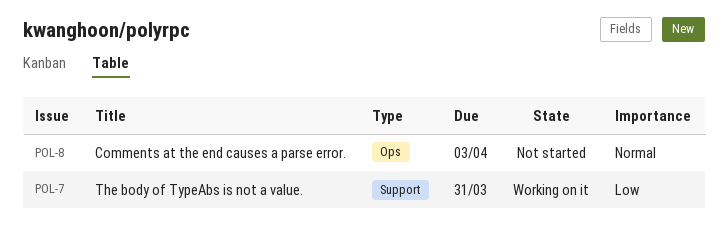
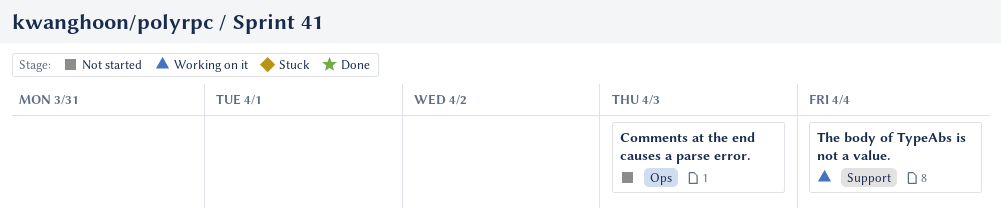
The body of TypeAbs is not a value., due: Mar 31 -> Apr 4

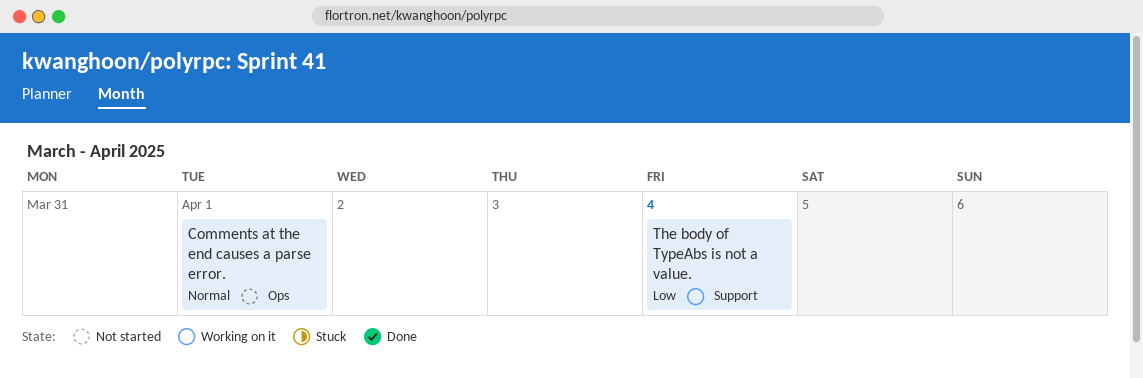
Comments at the end causes a parse error., due: Apr 3 -> Apr 1

